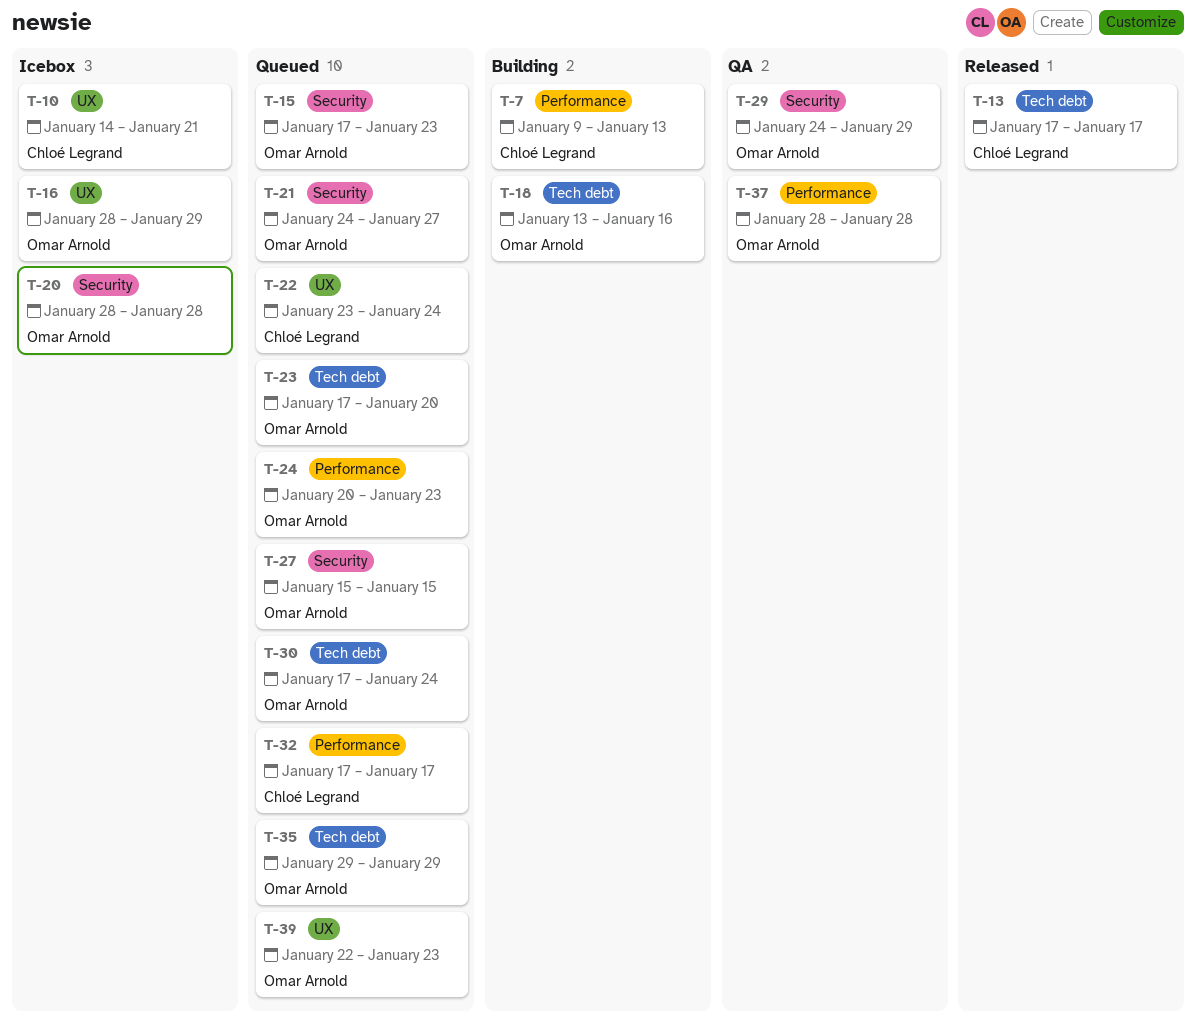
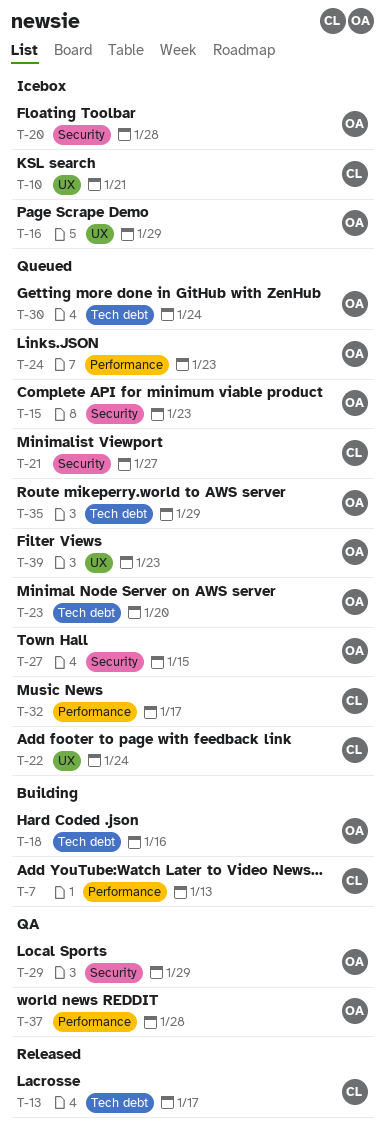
T-21, owner: Omar Arnold -> Chloé Legrand

